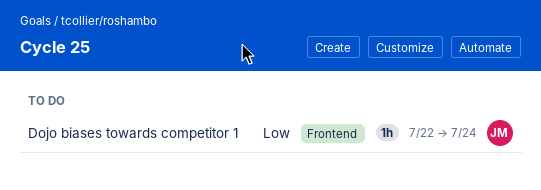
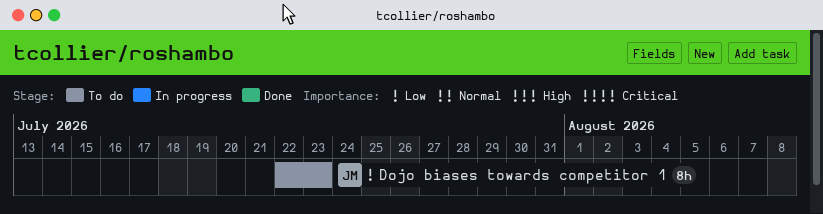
Dojo biases towards competitor 1, estimate: 1h -> 8h
Dojo biases towards competitor 1, due: Jul 24 -> Jul 23

